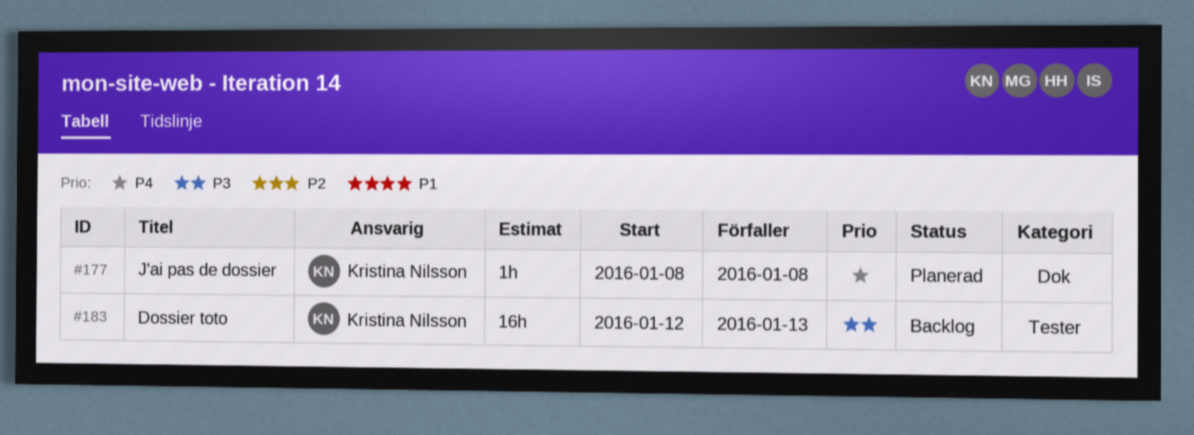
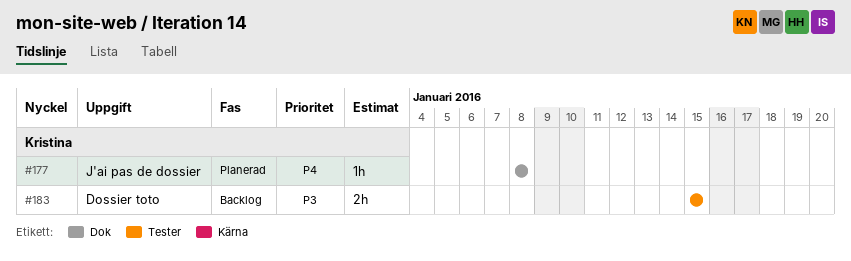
#183, estimate: 16h -> 2h
#183, start: Jan 12 -> Jan 15
#183, due: Jan 13 -> Jan 15

